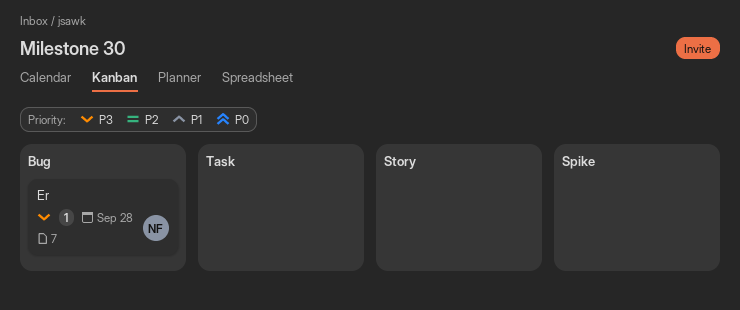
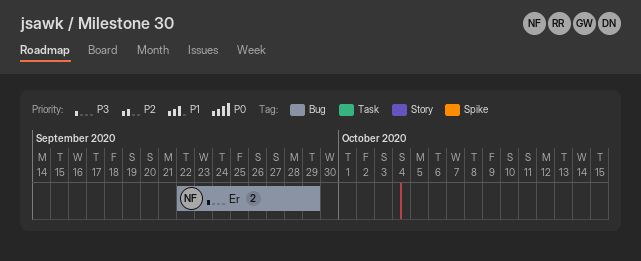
Er, estimate: 1 -> 2
Er, due: Sep 28 -> Sep 29

